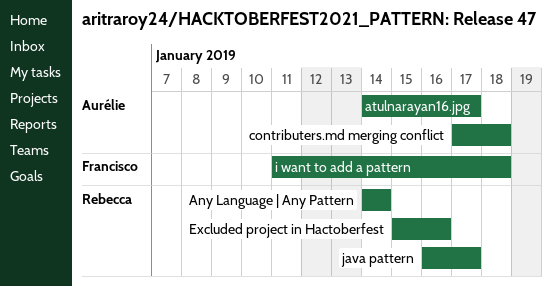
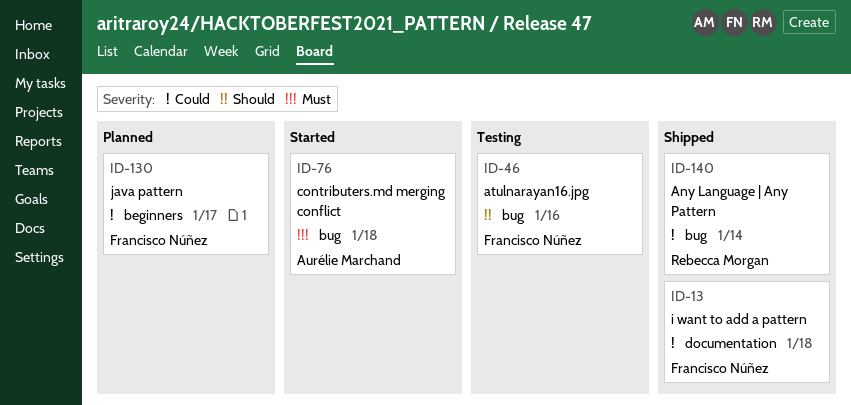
atulnarayan16.jpg, owner: Aurélie Marchand -> Francisco Núñez
atulnarayan16.jpg, due: Jan 17 -> Jan 16
Excluded project in Hactoberfest: present -> none
java pattern, owner: Rebecca Morgan -> Francisco Núñez

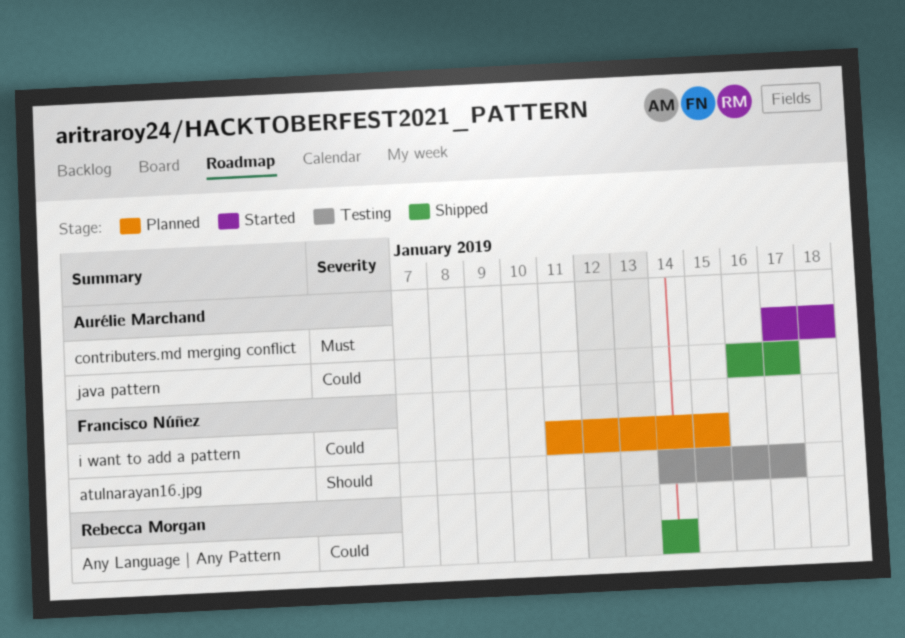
atulnarayan16.jpg, due: Jan 16 -> Jan 17
i want to add a pattern, status: Shipped -> Planned
i want to add a pattern, due: Jan 18 -> Jan 15
java pattern, status: Planned -> Shipped
java pattern, owner: Francisco Núñez -> Aurélie Marchand

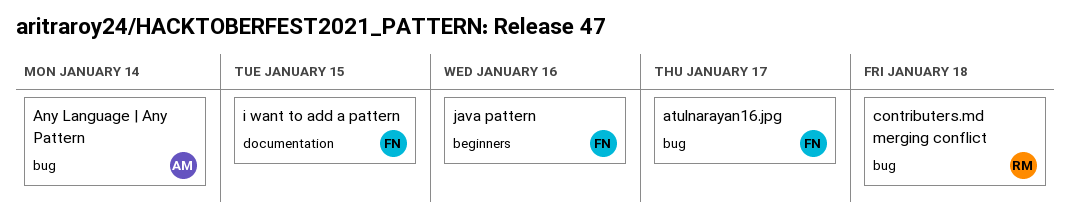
Any Language | Any Pattern, owner: Rebecca Morgan -> Aurélie Marchand
contributers.md merging conflict, owner: Aurélie Marchand -> Rebecca Morgan
java pattern, owner: Aurélie Marchand -> Francisco Núñez
java pattern, due: Jan 17 -> Jan 16

